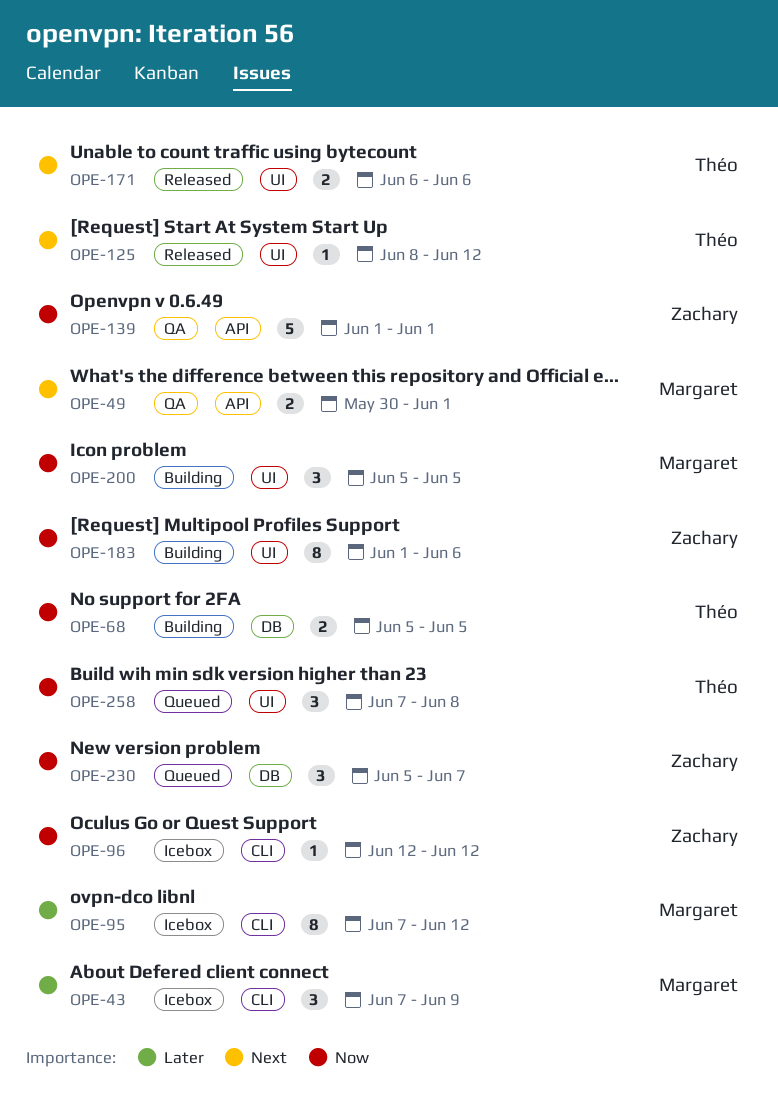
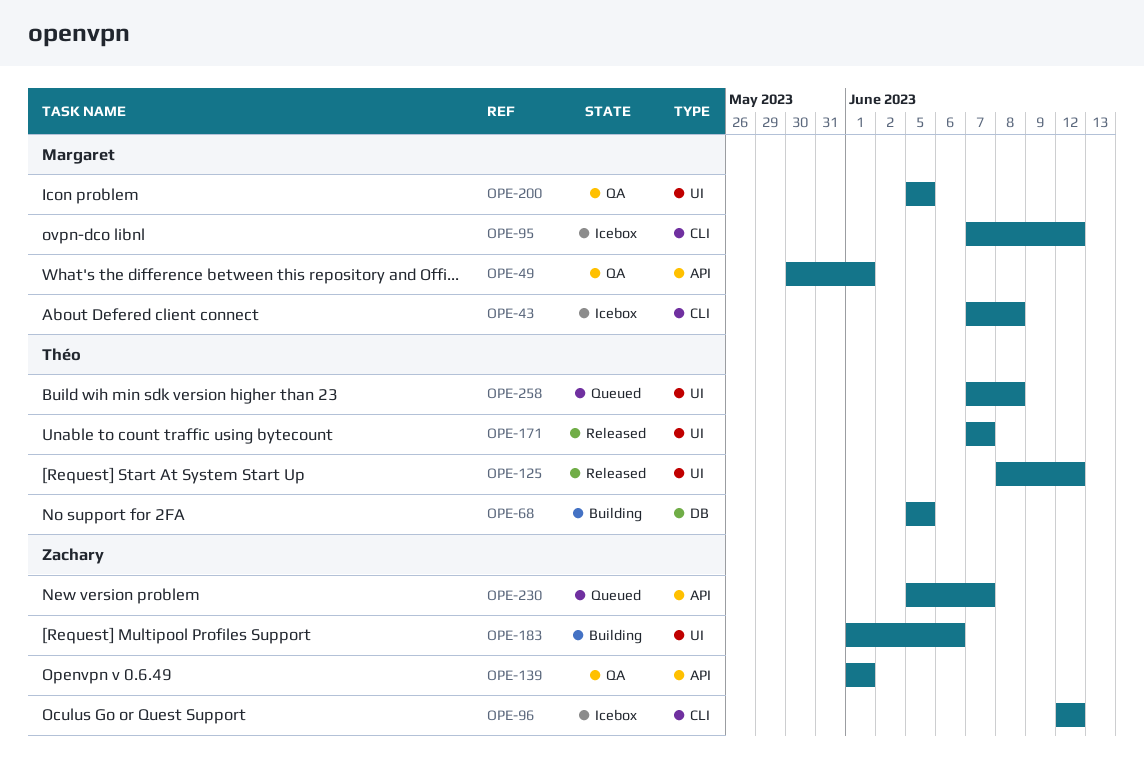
OPE-43, due: Jun 9 -> Jun 8
OPE-171, start: Jun 6 -> Jun 7
OPE-171, due: Jun 6 -> Jun 7
OPE-200, status: Building -> QA
OPE-230, label: DB -> API

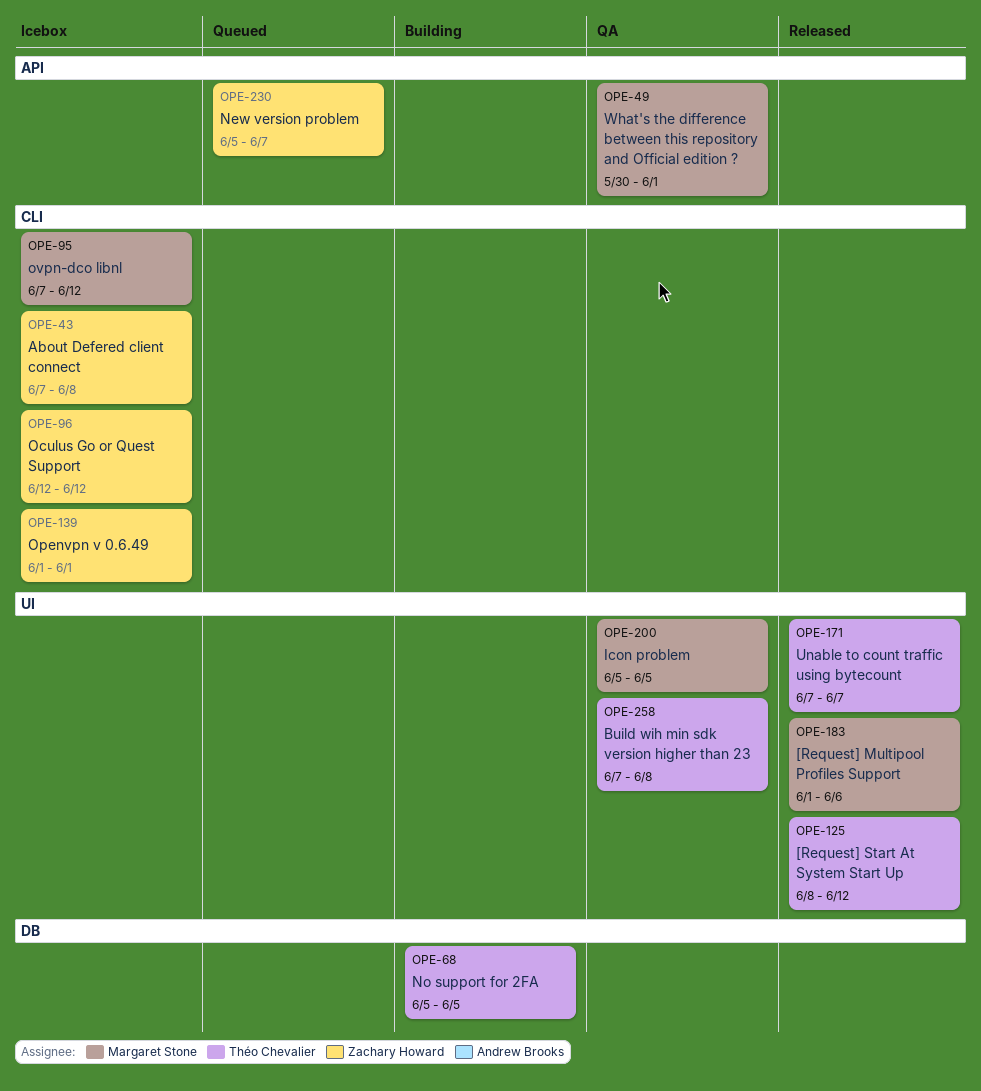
OPE-43, owner: Margaret Stone -> Zachary Howard
OPE-139, status: QA -> Icebox
OPE-139, label: API -> CLI
OPE-183, status: Building -> Released
OPE-183, owner: Zachary Howard -> Margaret Stone
OPE-258, status: Queued -> QA

